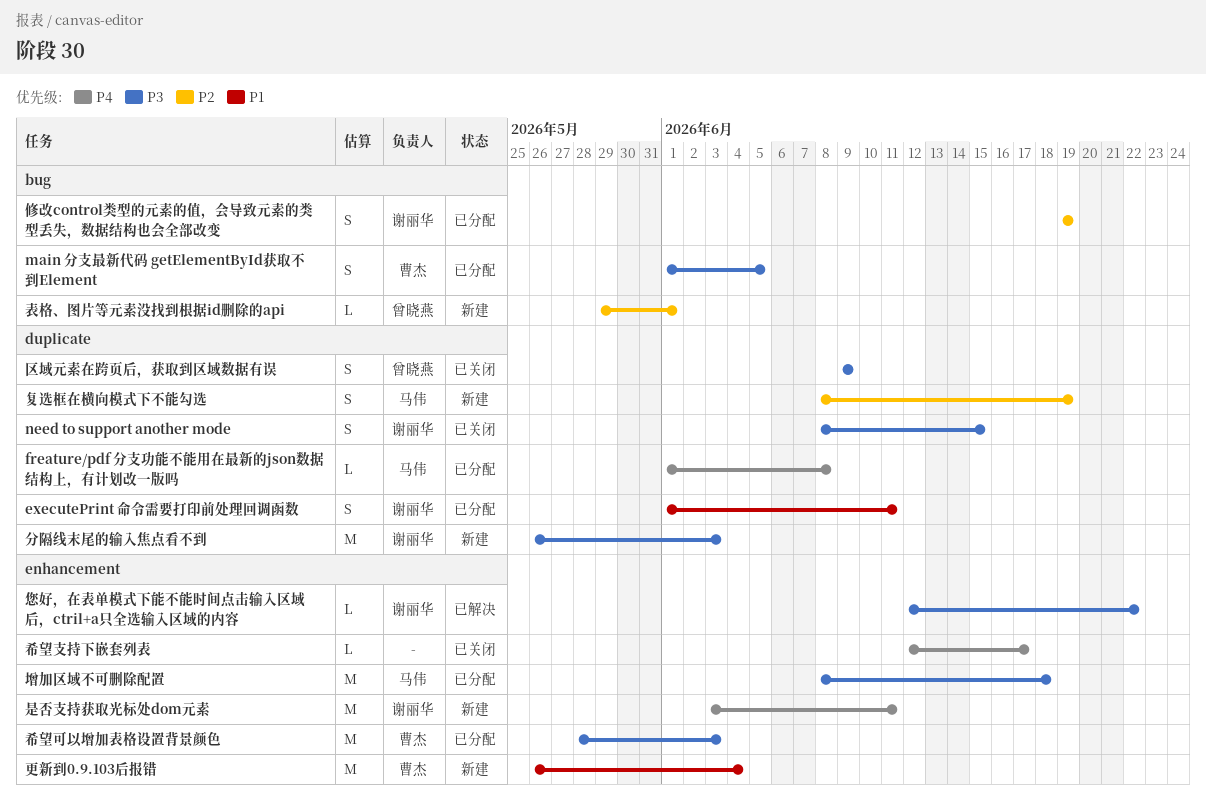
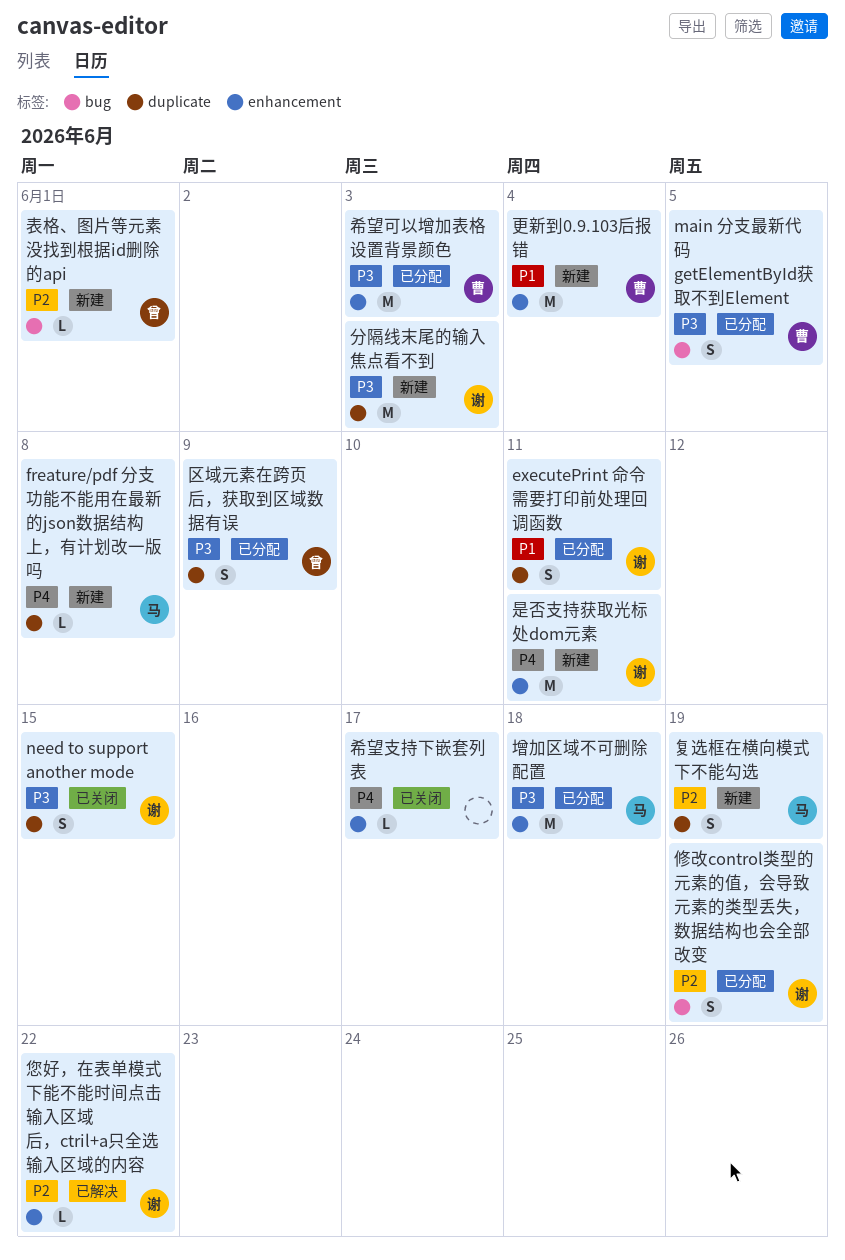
freature/pdf 分支功能不能用在最新的json数据结构上，有计划改一版吗, status: 已分配 -> 新建
区域元素在跨页后，获取到区域数据有误, status: 已关闭 -> 已分配
您好，在表单模式下能不能时间点击输入区域后，ctril+a只全选输入区域的内容, priority: P3 -> P2

